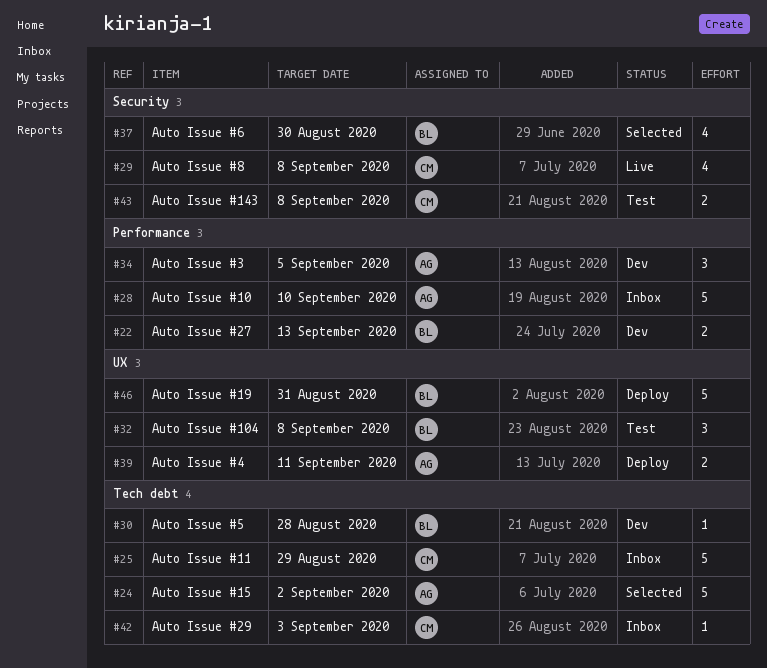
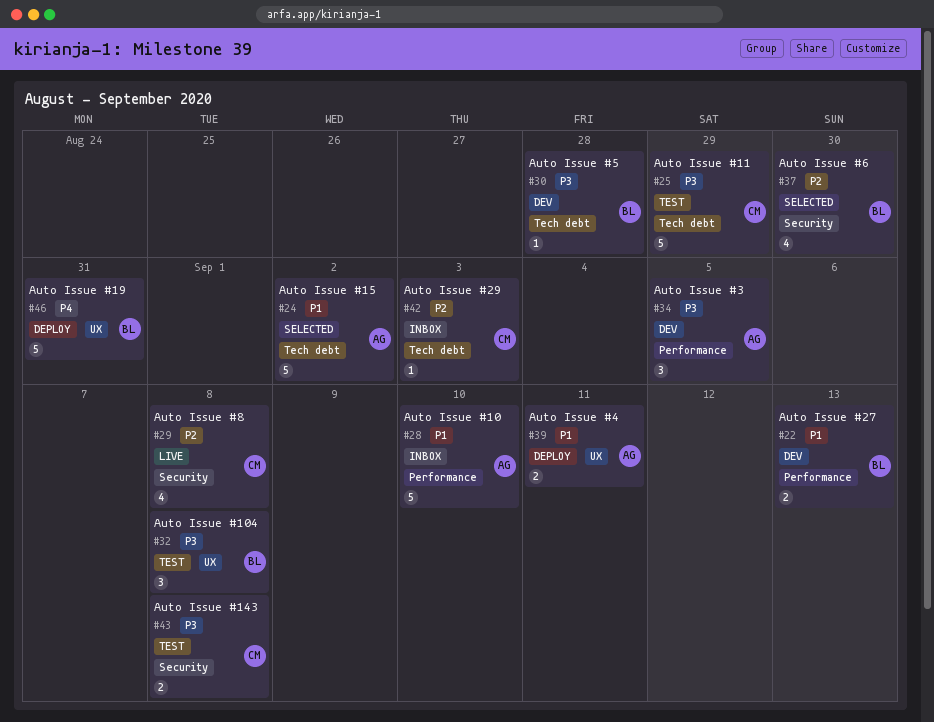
#25, status: Inbox -> Test

